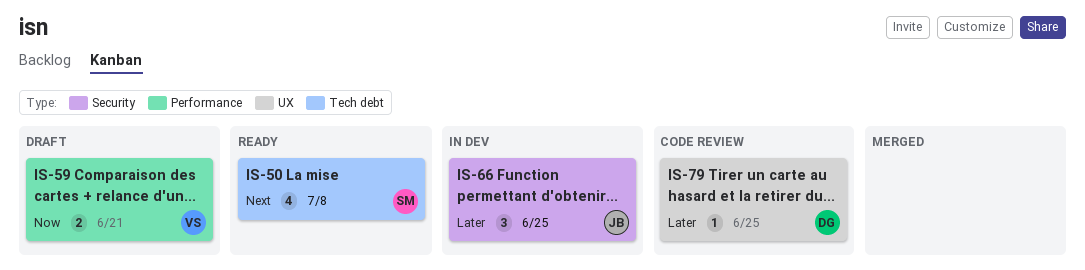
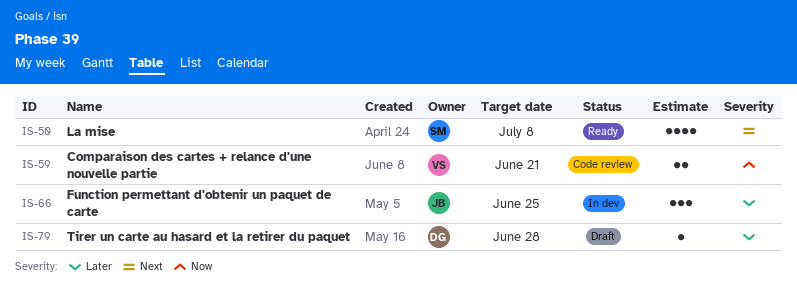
IS-59, status: Draft -> Code review
IS-79, status: Code review -> Draft
IS-79, due: Jun 25 -> Jun 28

